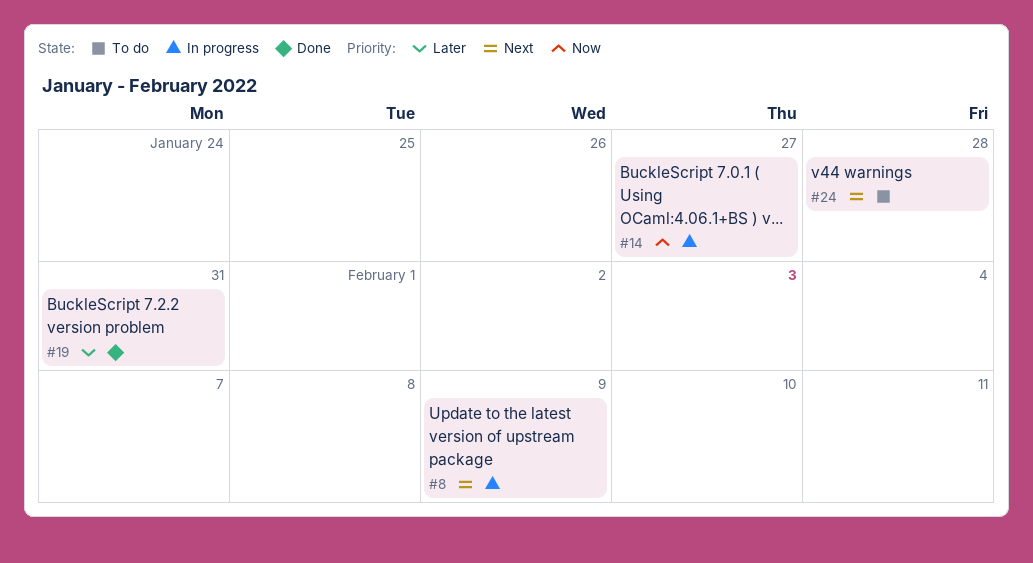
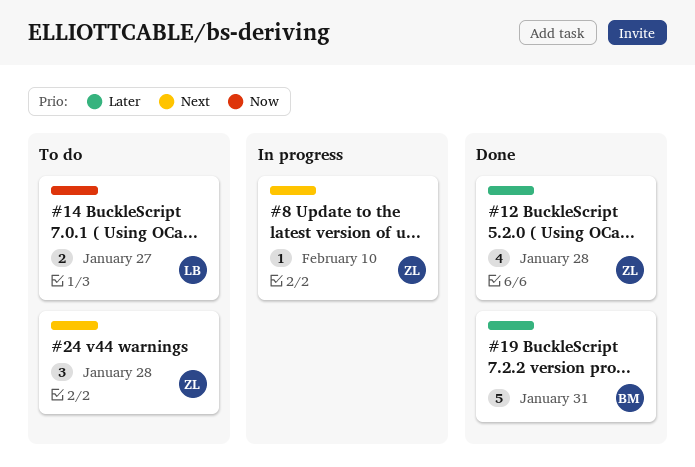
#8, due: Feb 9 -> Feb 10
#12: none -> present
#14, status: In progress -> To do

